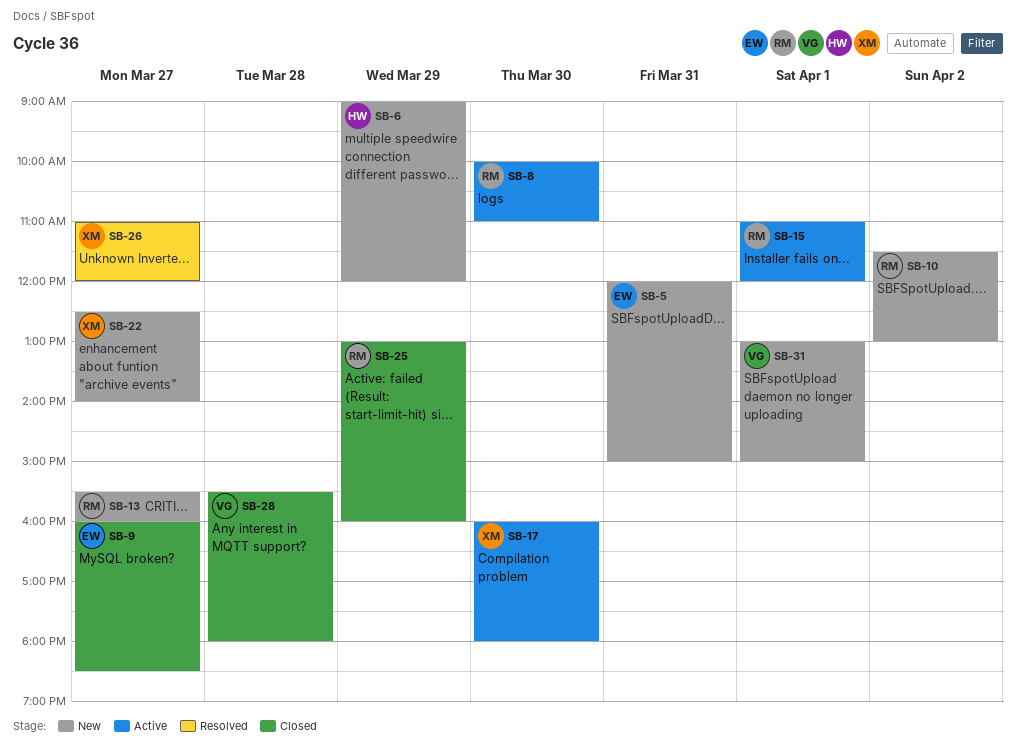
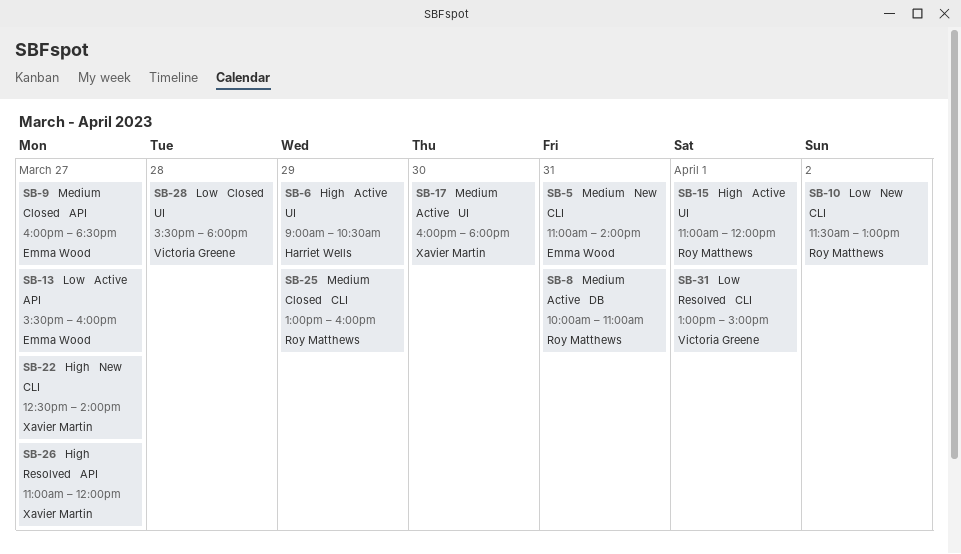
SB-5, begins: 12:00 -> 11:00
SB-5, ends: 15:00 -> 14:00
SB-6, status: New -> Active
SB-6, ends: 12:00 -> 10:30
SB-8, day: Mar 30 -> Mar 31
SB-13, status: New -> Active
SB-13, owner: Roy Matthews -> Emma Wood
SB-31, status: New -> Resolved

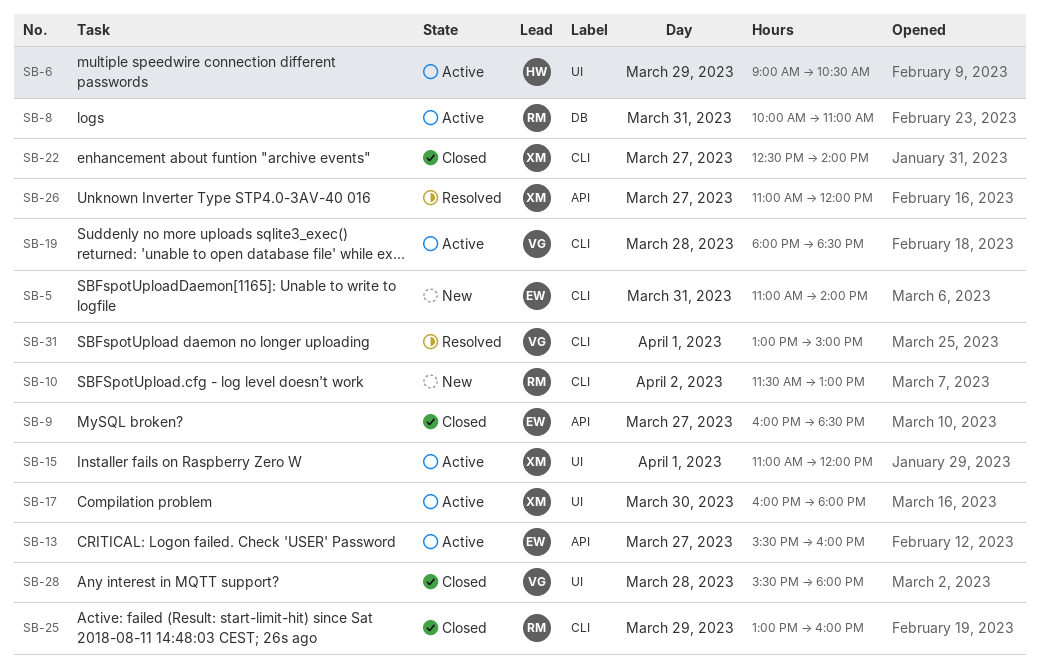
SB-15, owner: Roy Matthews -> Xavier Martin
SB-19: none -> present
SB-22, status: New -> Closed

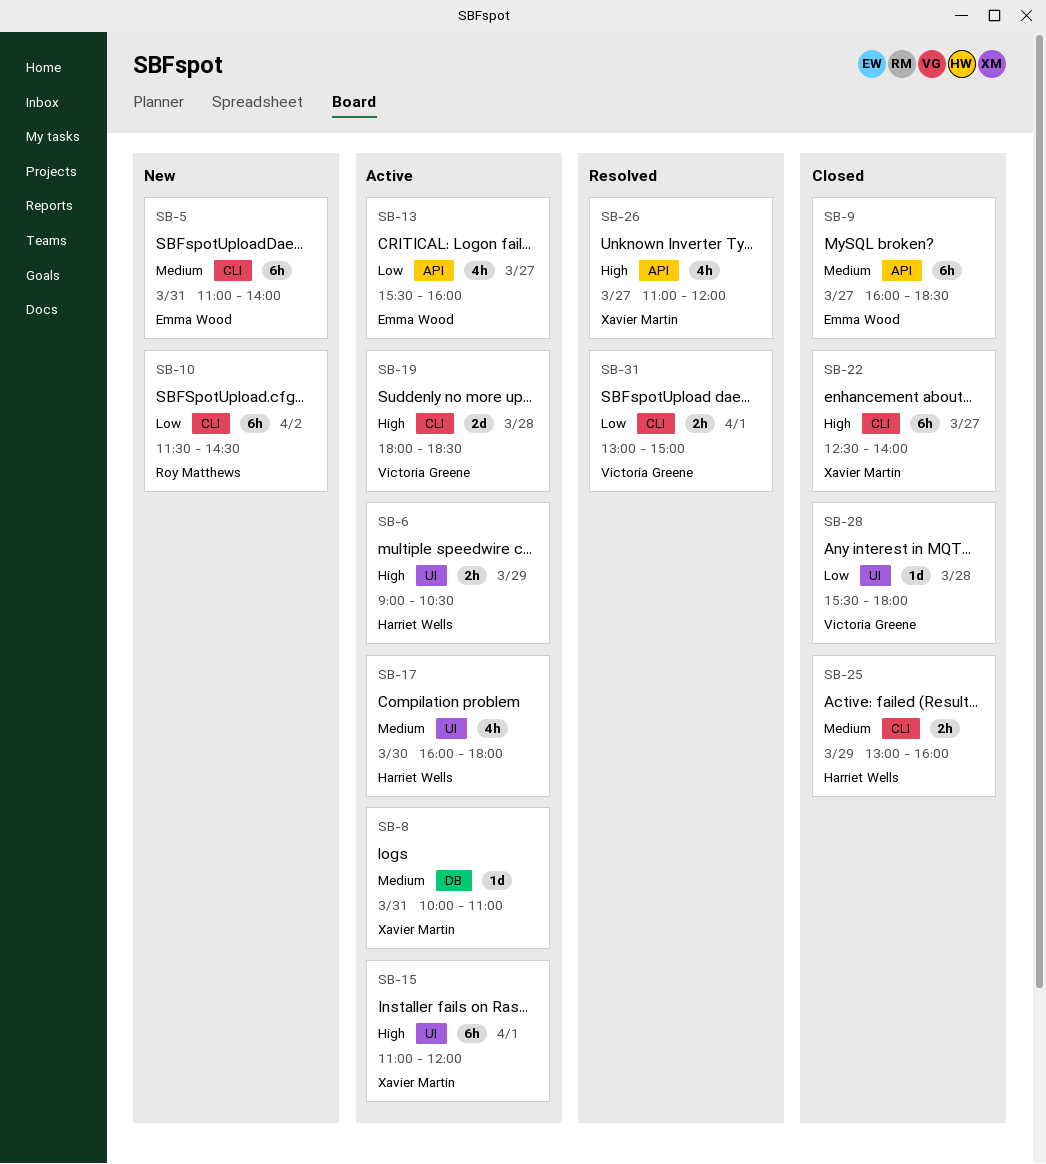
SB-8, owner: Roy Matthews -> Xavier Martin
SB-10, ends: 13:00 -> 14:30
SB-17, owner: Xavier Martin -> Harriet Wells
SB-25, owner: Roy Matthews -> Harriet Wells

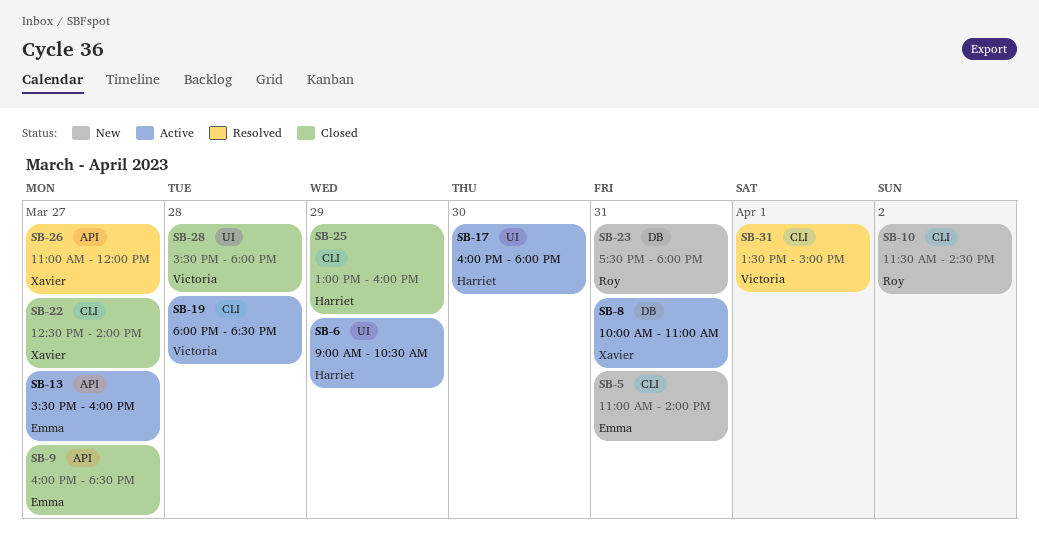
SB-15: present -> none
SB-23: none -> present
SB-31, begins: 13:00 -> 13:30

